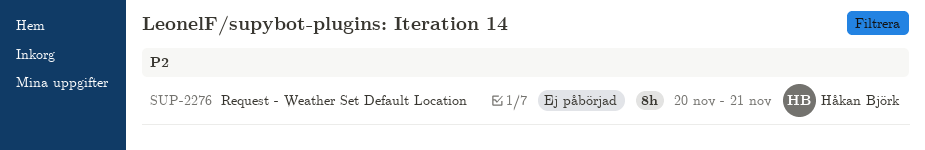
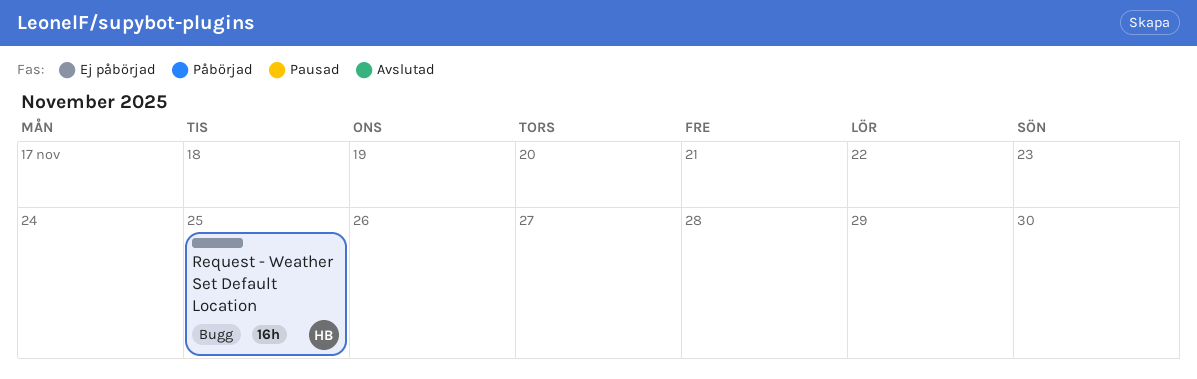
Request - Weather Set Default Location, estimate: 8h -> 16h
Request - Weather Set Default Location, due: Nov 21 -> Nov 25

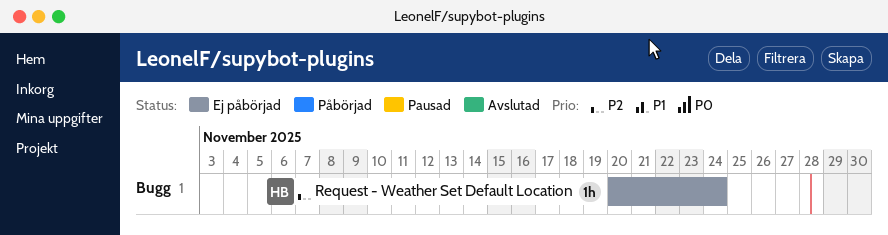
Request - Weather Set Default Location, estimate: 16h -> 1h
Request - Weather Set Default Location, due: Nov 25 -> Nov 24

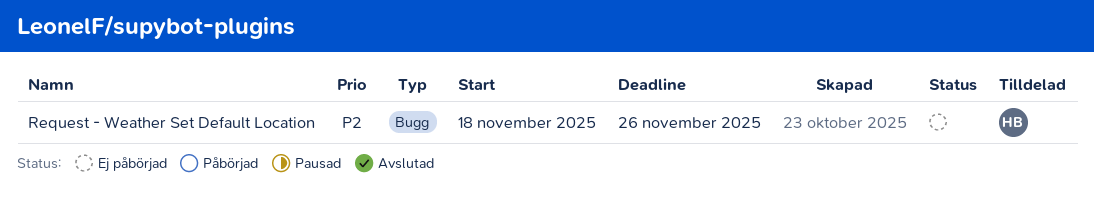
Request - Weather Set Default Location, start: Nov 20 -> Nov 18
Request - Weather Set Default Location, due: Nov 24 -> Nov 26

